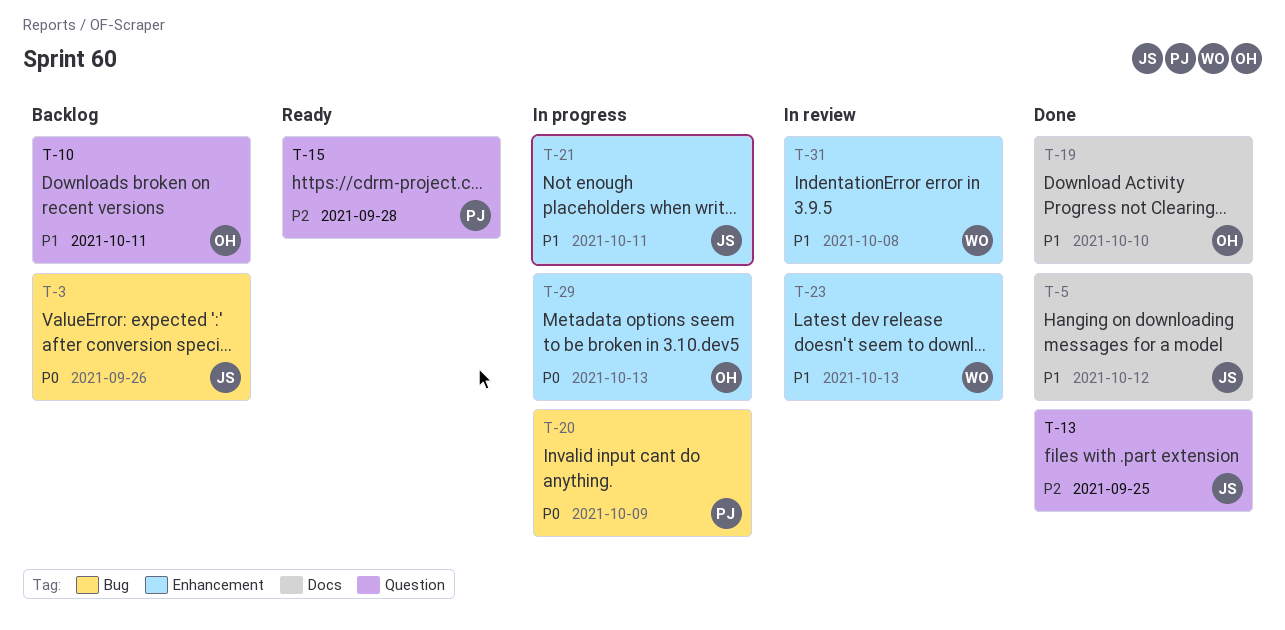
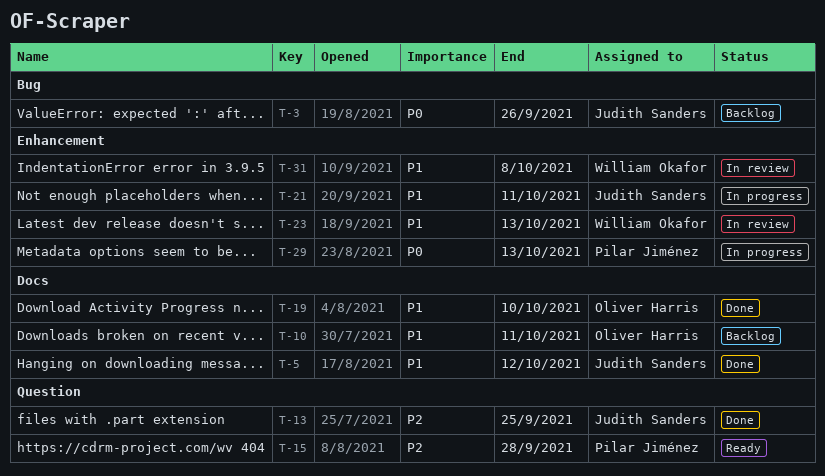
T-10, label: Question -> Docs
T-20: present -> none
T-29, owner: Oliver Harris -> Pilar Jiménez

